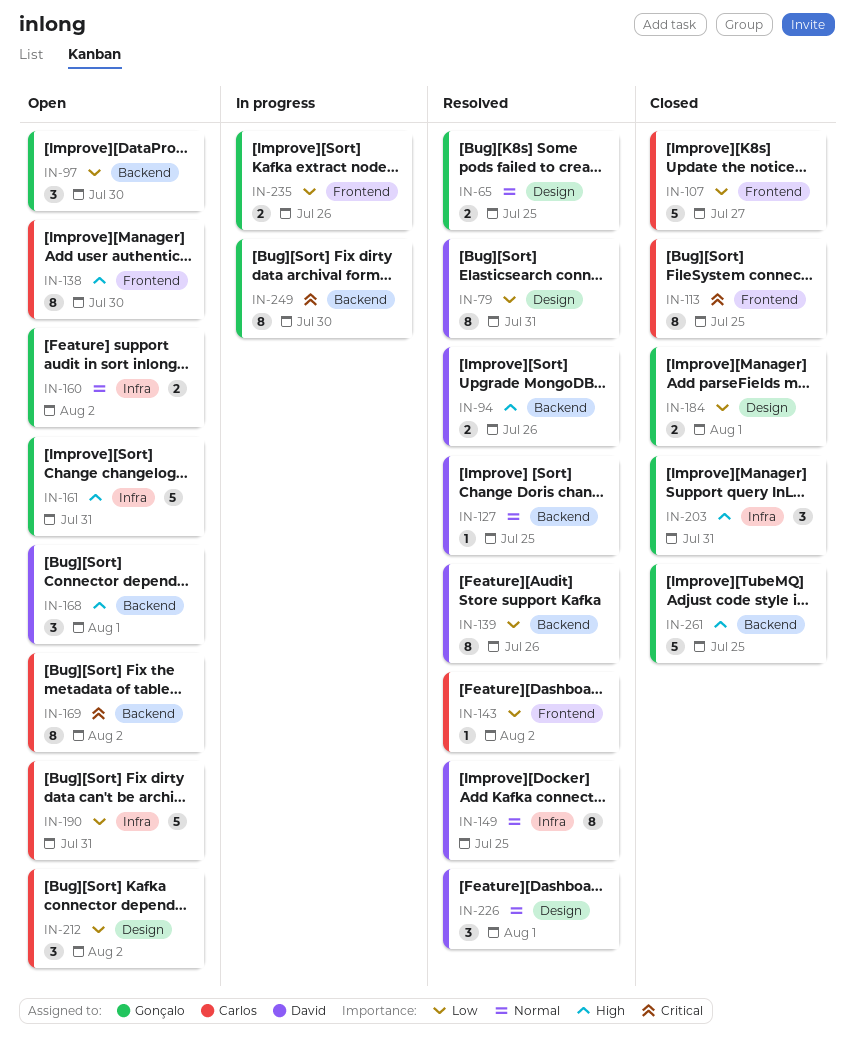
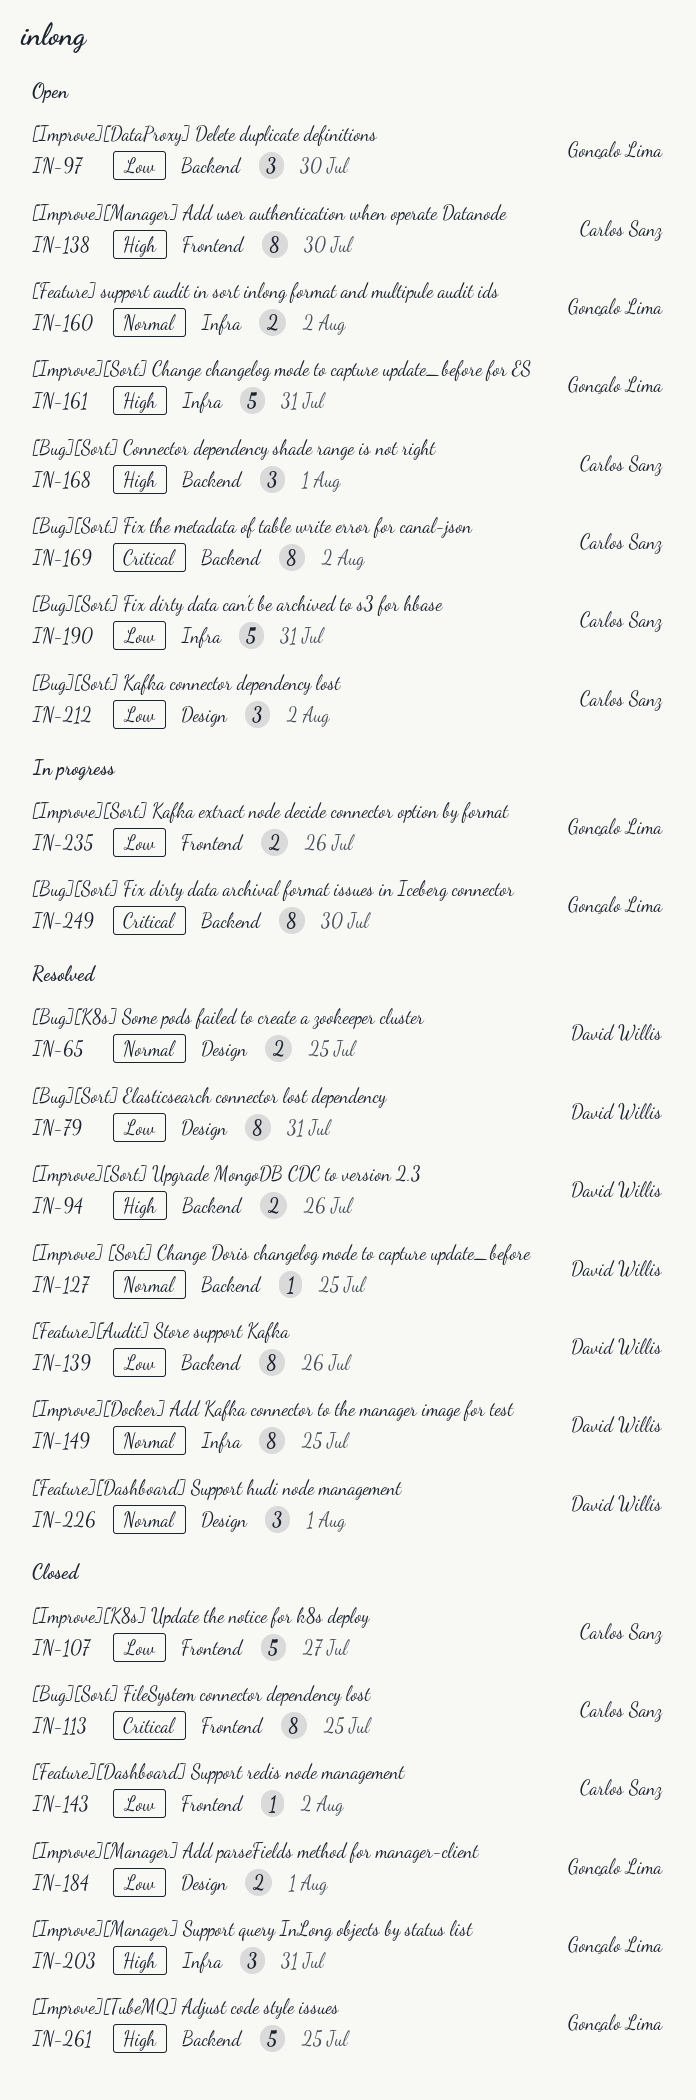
IN-65, owner: Gonçalo Lima -> David Willis
IN-143, status: Resolved -> Closed
IN-168, owner: David Willis -> Carlos Sanz

